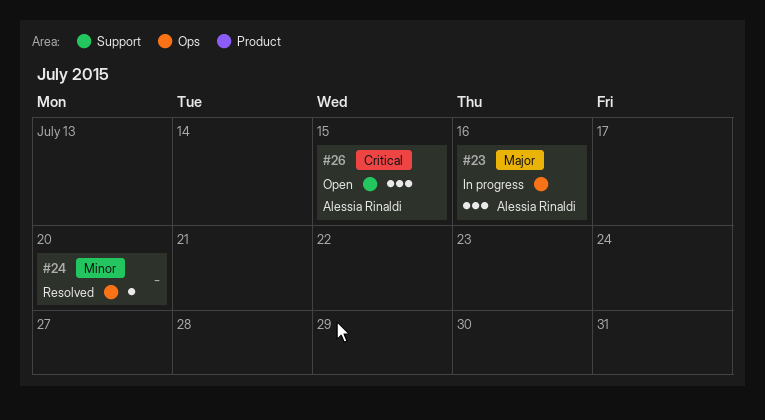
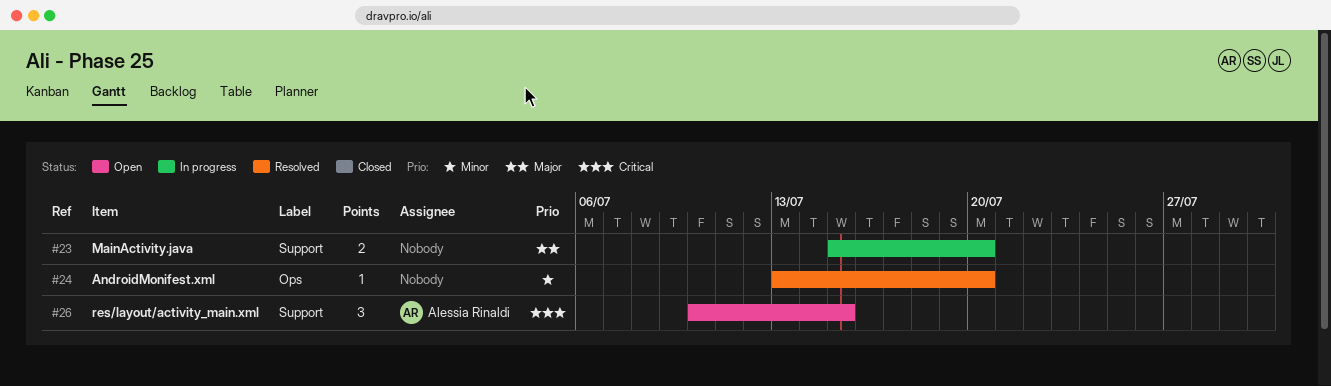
#23, owner: Alessia Rinaldi -> none
#23, label: Ops -> Support
#23, estimate: 3 -> 2
#23, due: Jul 16 -> Jul 20

